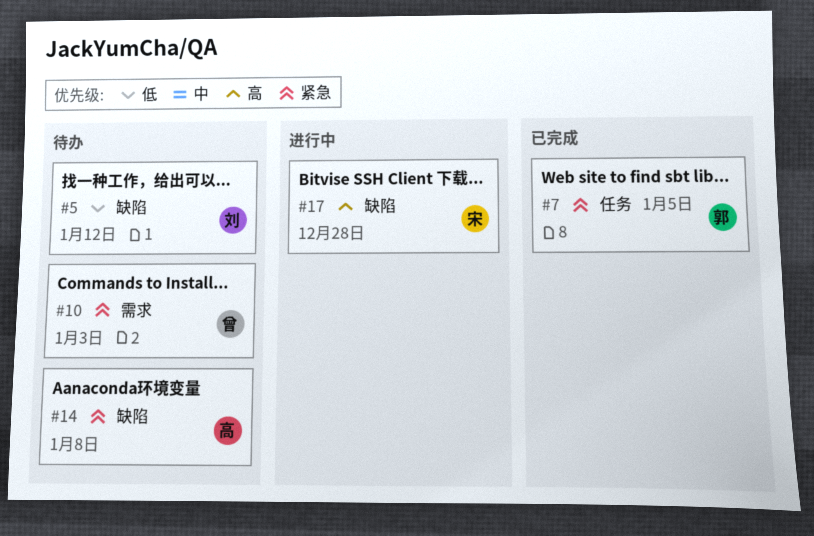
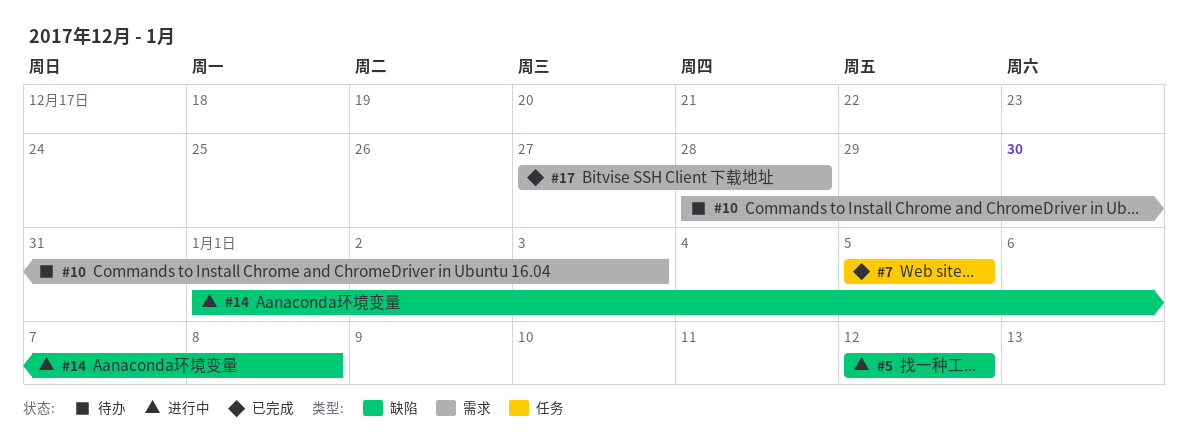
#5, status: 待办 -> 进行中
#14, status: 待办 -> 进行中
#17, status: 进行中 -> 已完成
#17, label: 缺陷 -> 需求

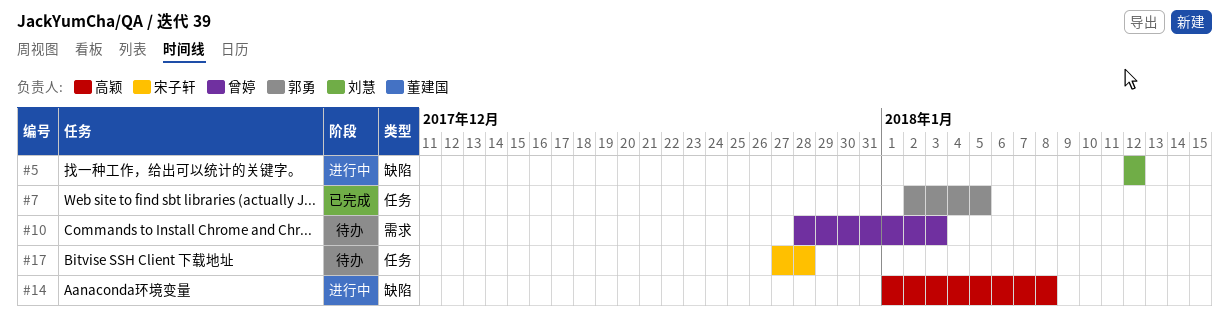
#7, start: Jan 5 -> Jan 2
#17, status: 已完成 -> 待办
#17, label: 需求 -> 任务

